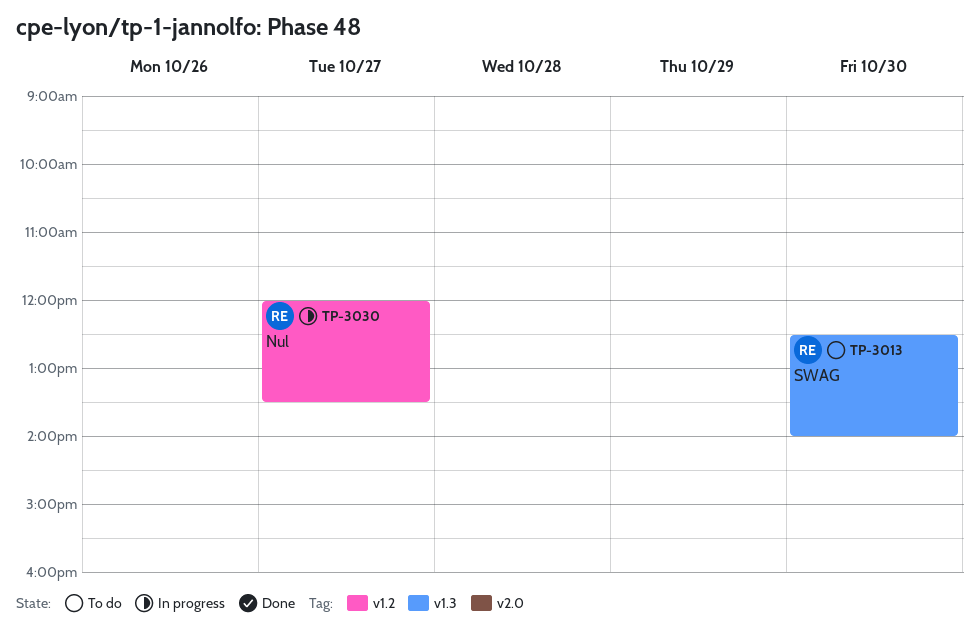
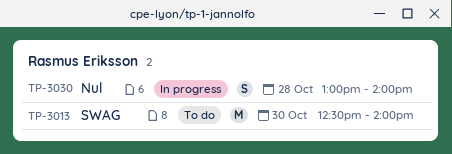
TP-3030, day: Oct 27 -> Oct 28
TP-3030, begins: 12:00 -> 13:00
TP-3030, ends: 13:30 -> 14:00

